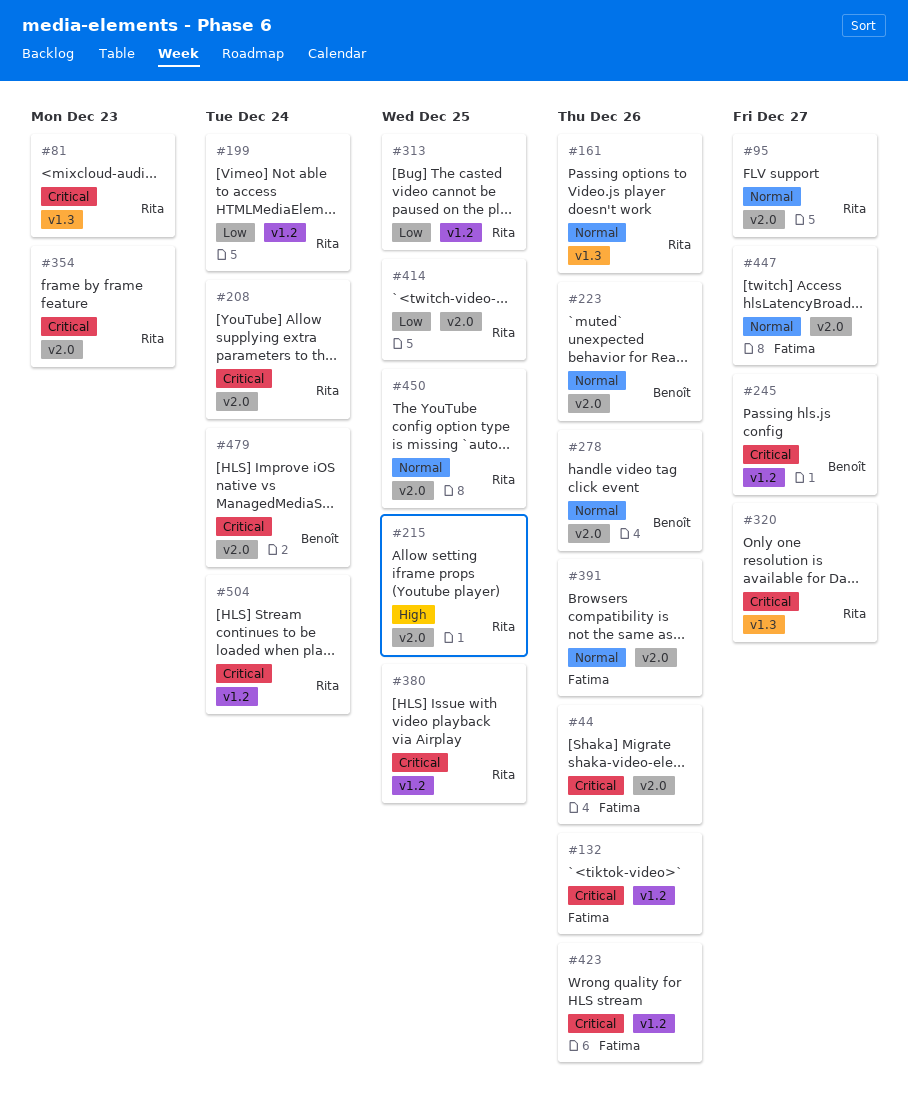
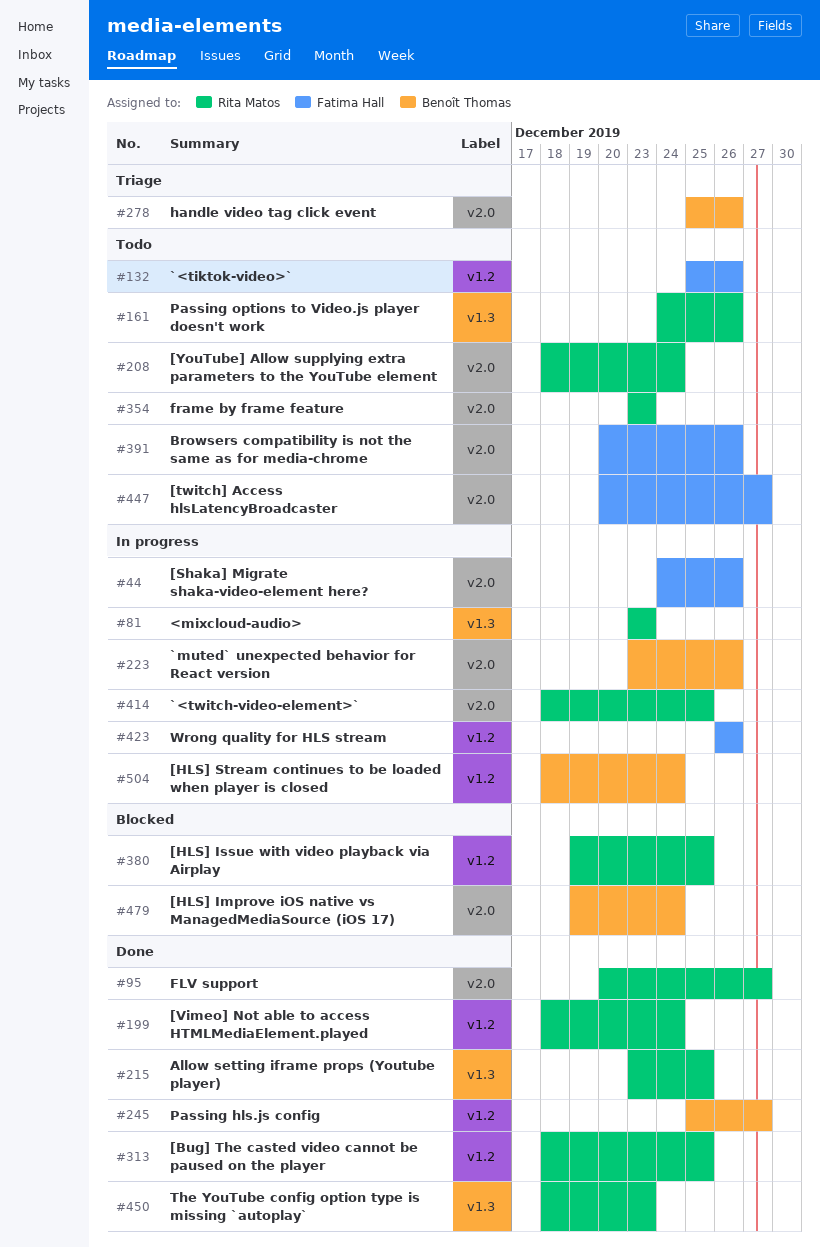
#215, label: v2.0 -> v1.3
#320: present -> none
#450, label: v2.0 -> v1.3
#450, due: Dec 25 -> Dec 23
#504, owner: Rita Matos -> Benoît Thomas

